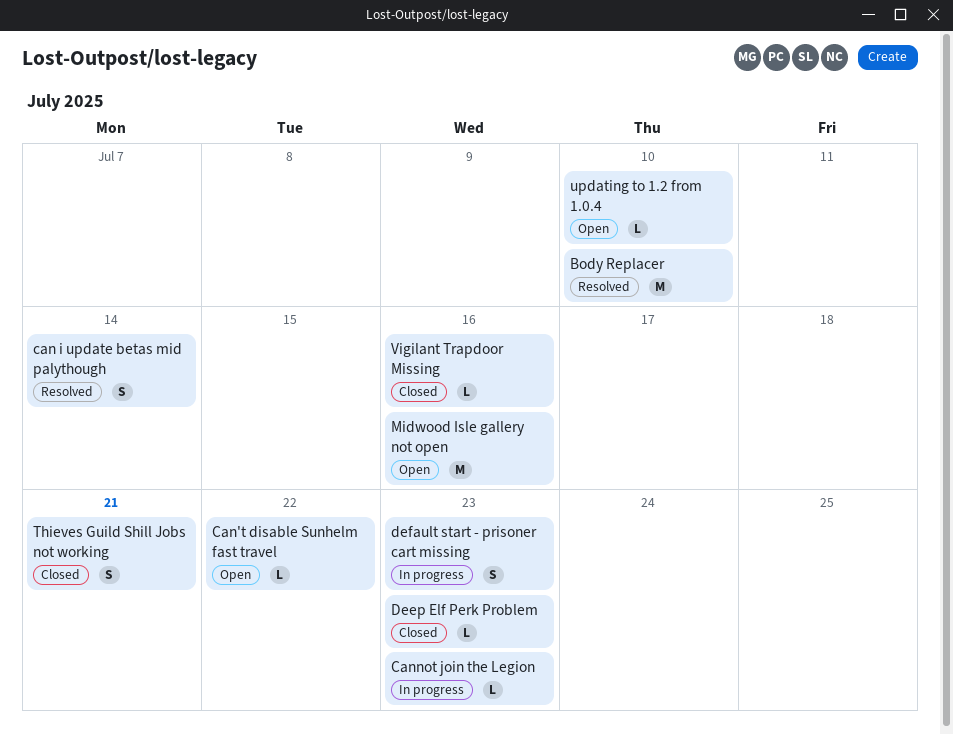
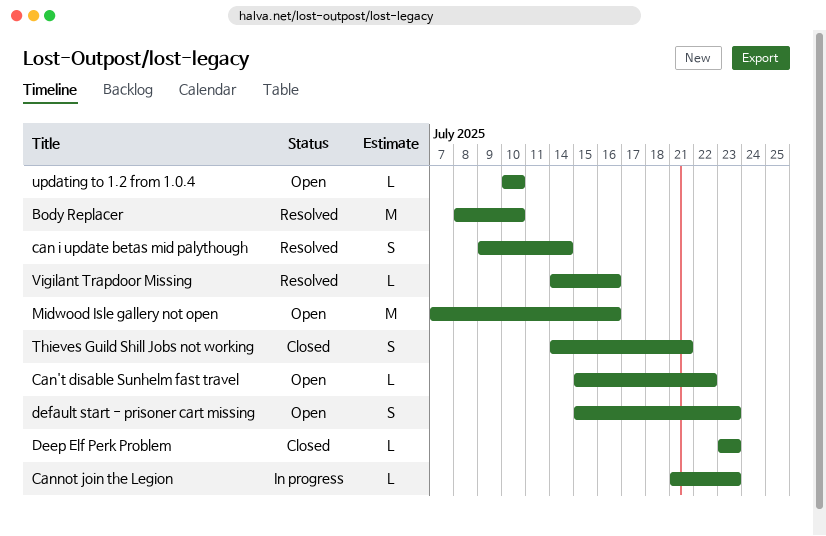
default start - prisoner cart missing, status: In progress -> Open
Vigilant Trapdoor Missing, status: Closed -> Resolved

